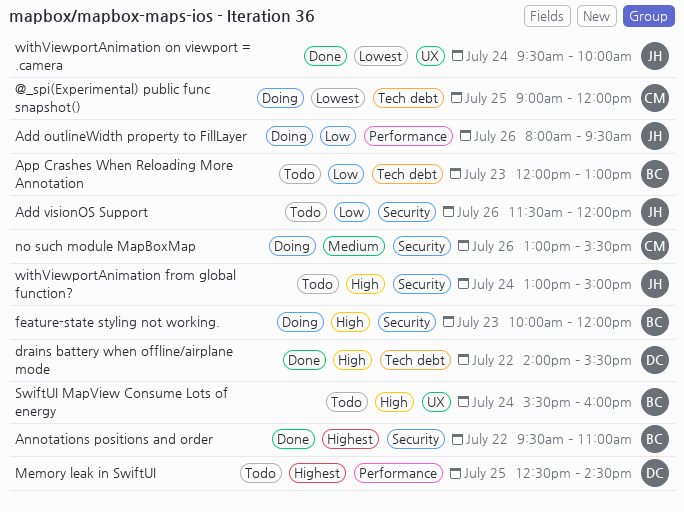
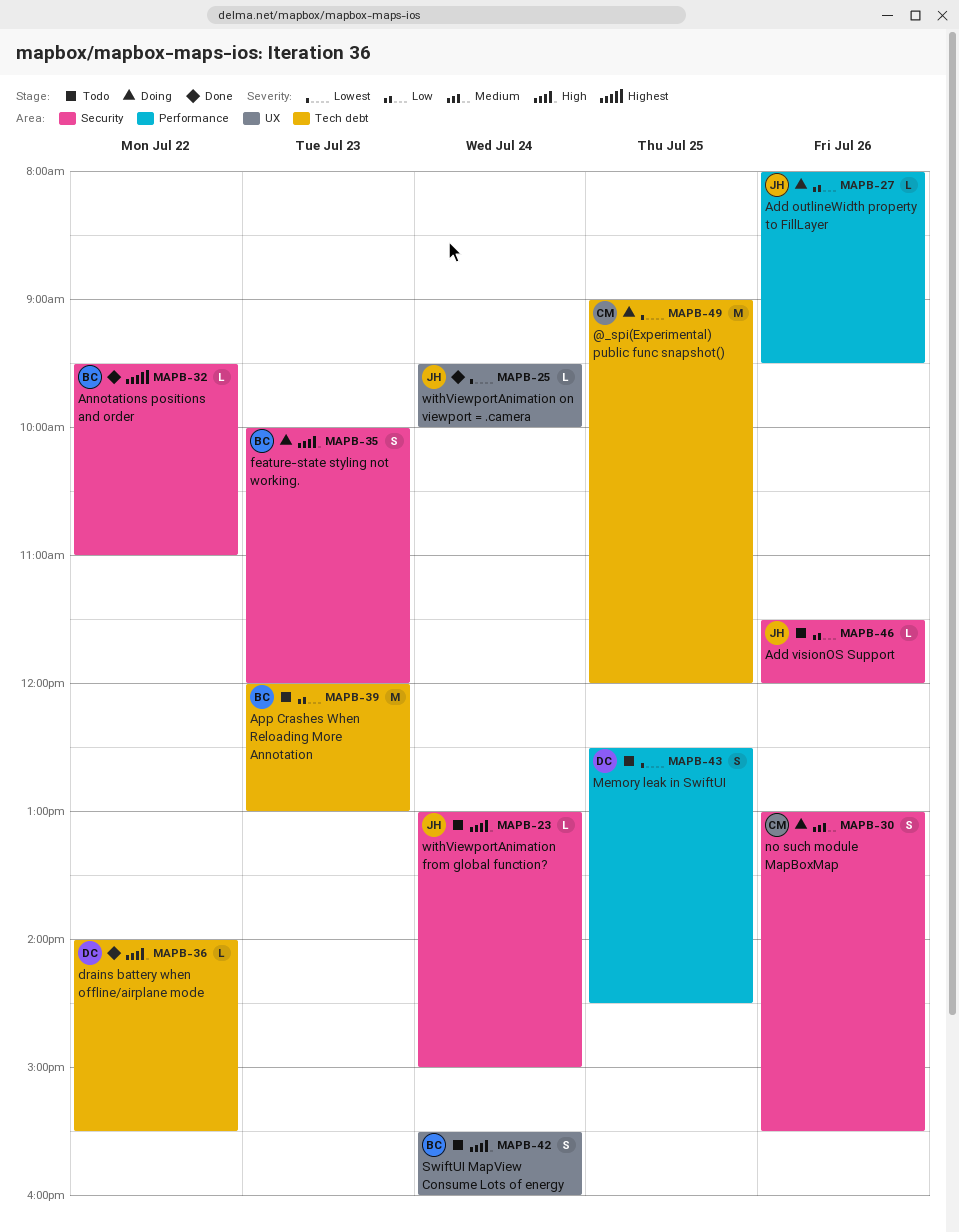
Memory leak in SwiftUI, priority: Highest -> Lowest

